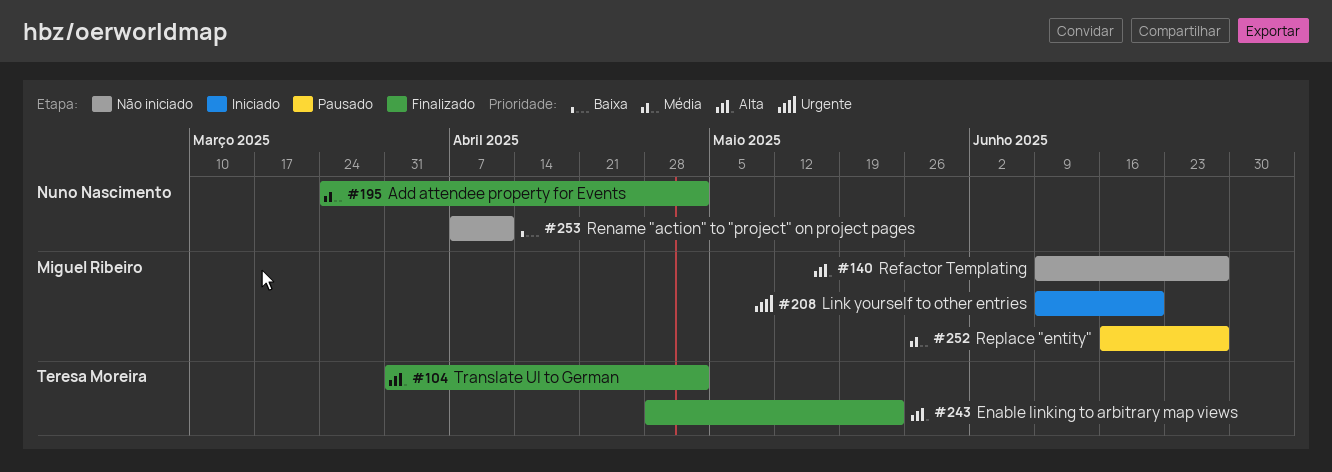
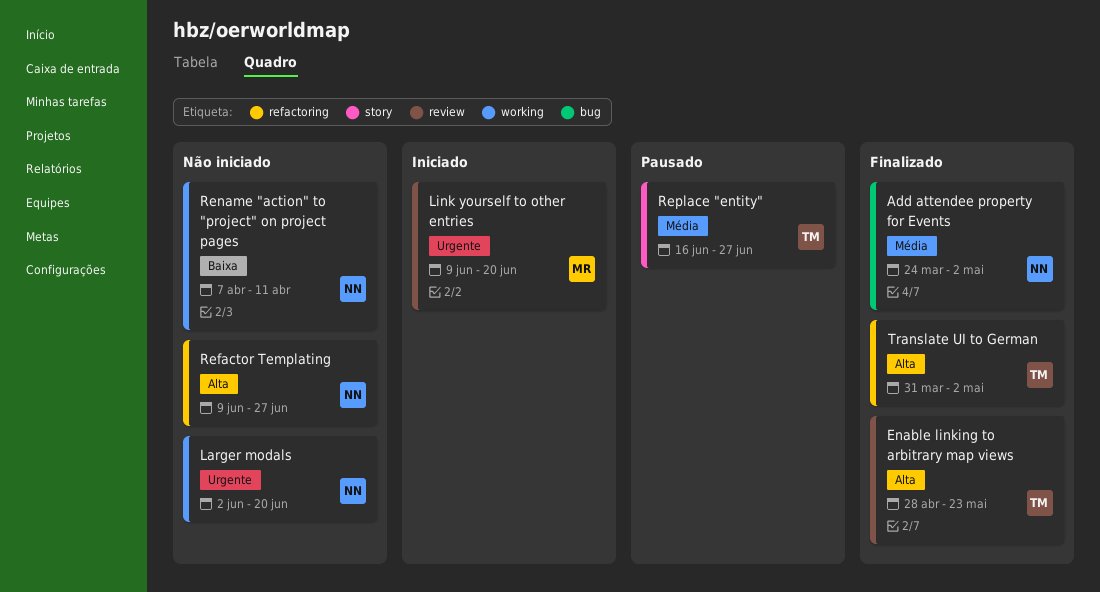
Larger modals: none -> present
Refactor Templating, owner: Miguel Ribeiro -> Nuno Nascimento
Replace "entity", owner: Miguel Ribeiro -> Teresa Moreira

